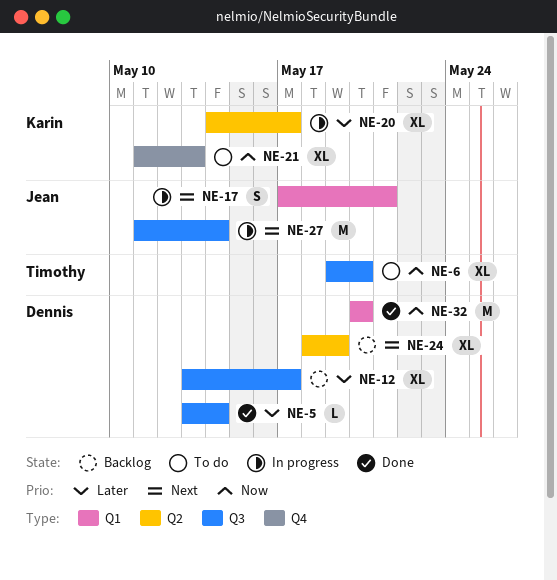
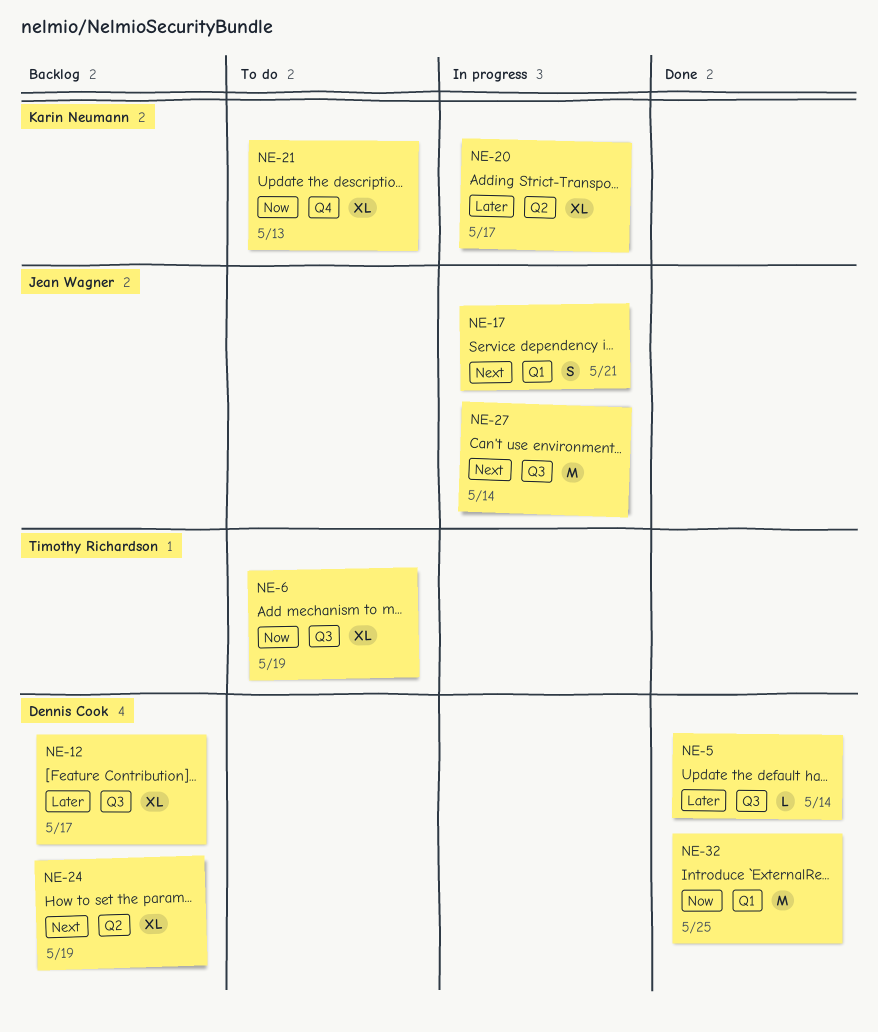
NE-6, due: May 20 -> May 19
NE-32, due: May 20 -> May 25

